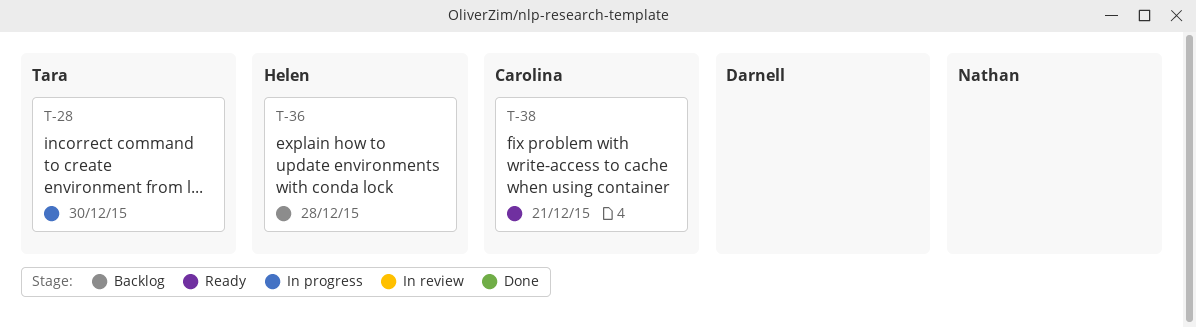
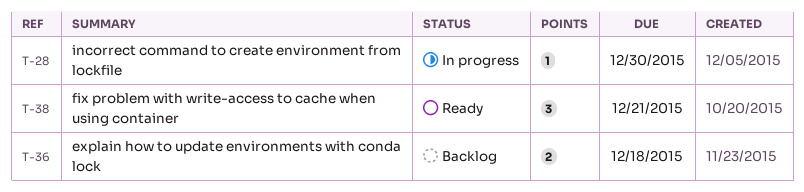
T-36, due: Dec 28 -> Dec 18

